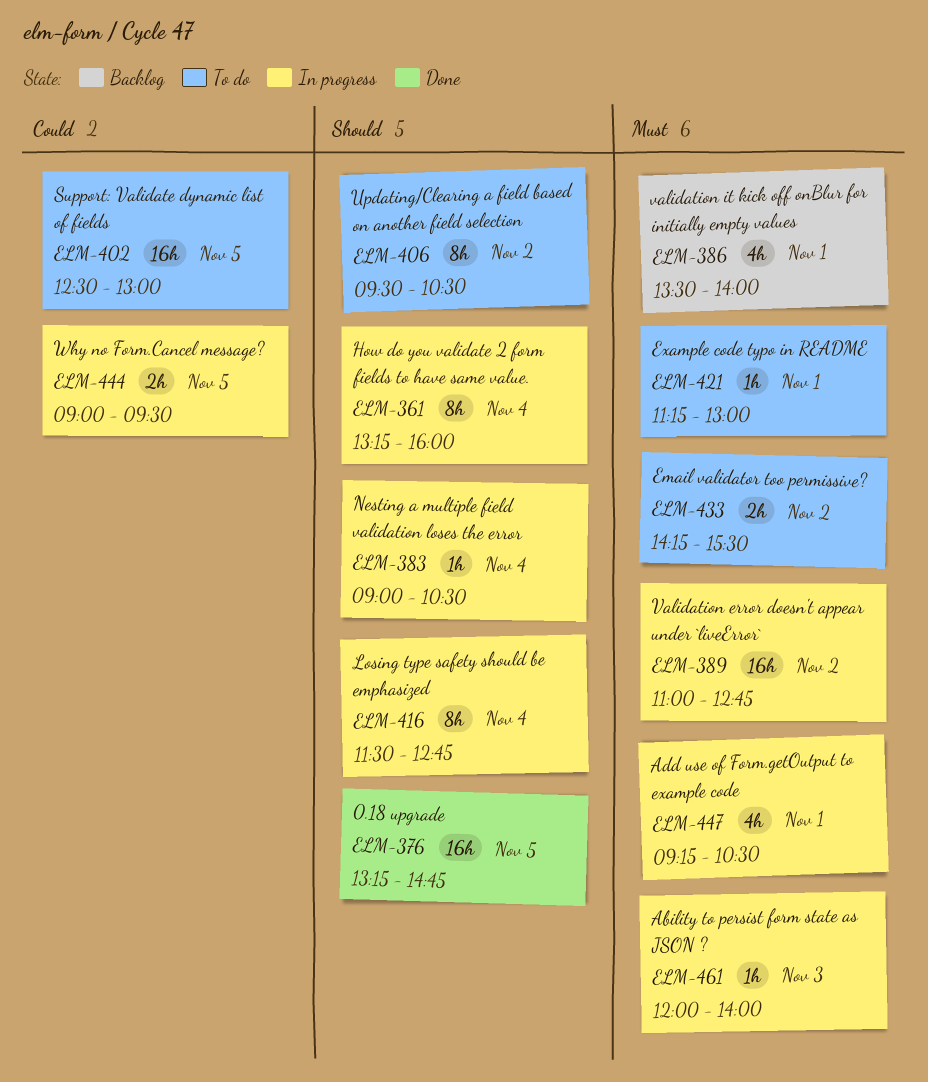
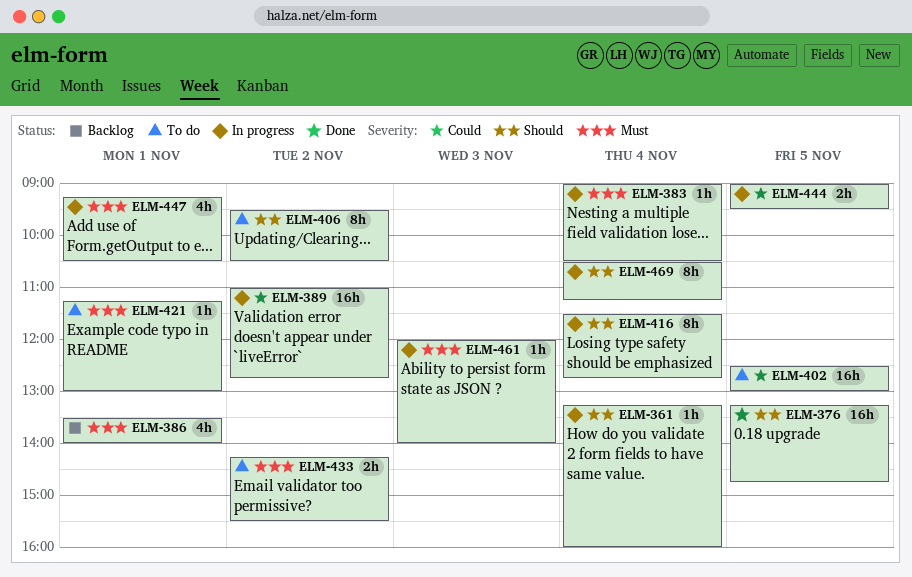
ELM-361, estimate: 8h -> 1h
ELM-383, priority: Should -> Must
ELM-389, priority: Must -> Could
ELM-469: none -> present

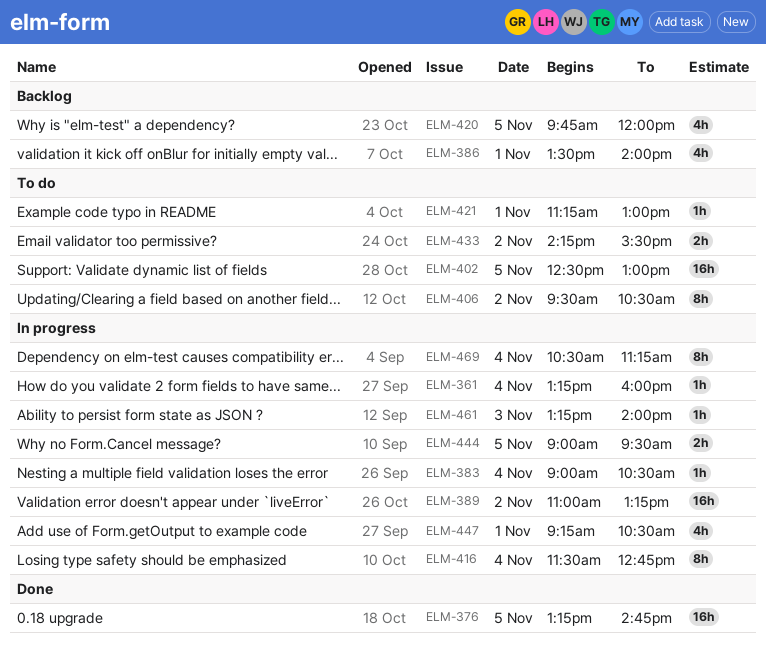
ELM-389, ends: 12:45 -> 13:15
ELM-420: none -> present
ELM-461, begins: 12:00 -> 13:15

